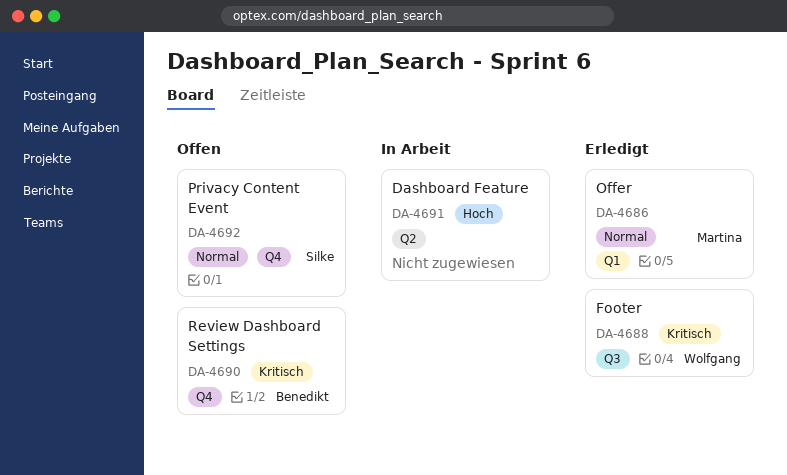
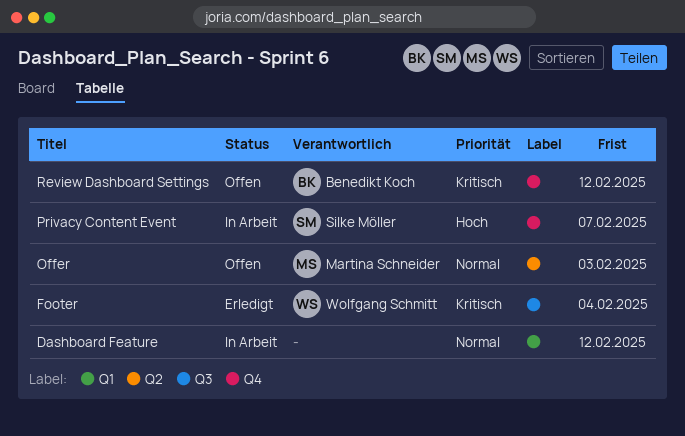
Dashboard Feature, priority: Hoch -> Normal
Dashboard Feature, label: Q2 -> Q1
Offer, status: Erledigt -> Offen
Offer, label: Q1 -> Q2
Privacy Content Event, status: Offen -> In Arbeit
Privacy Content Event, priority: Normal -> Hoch

